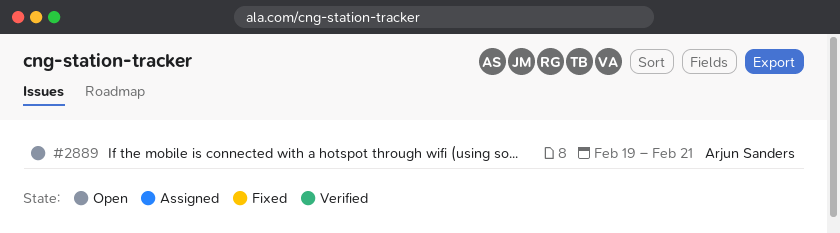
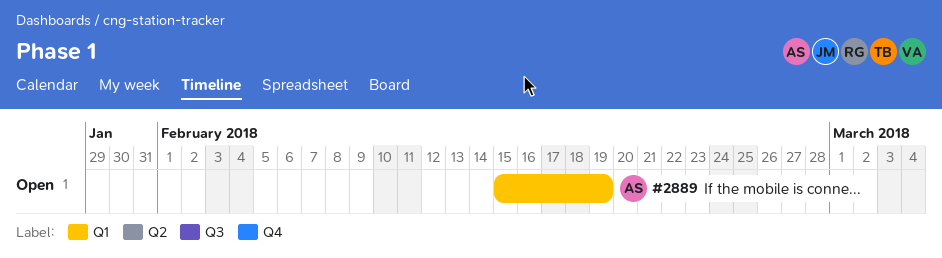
#2889, start: Feb 19 -> Feb 15
#2889, due: Feb 21 -> Feb 19

